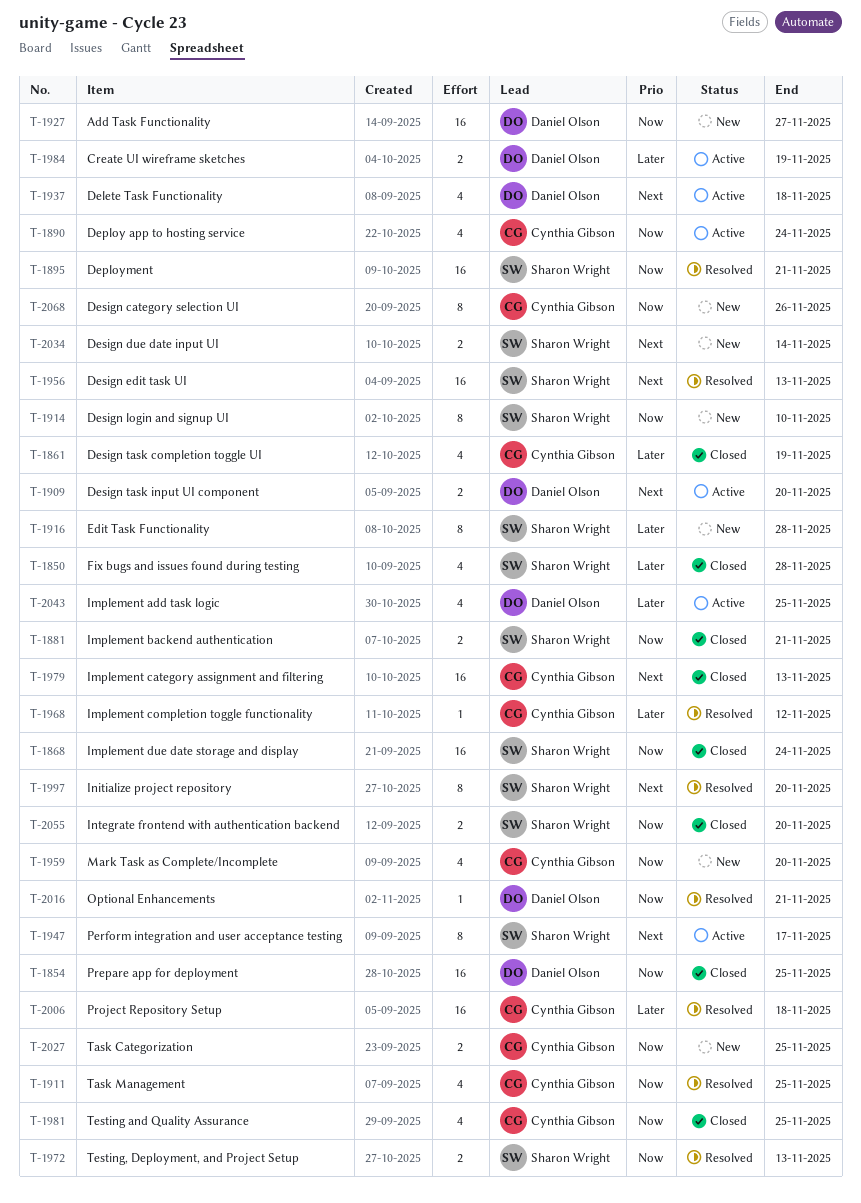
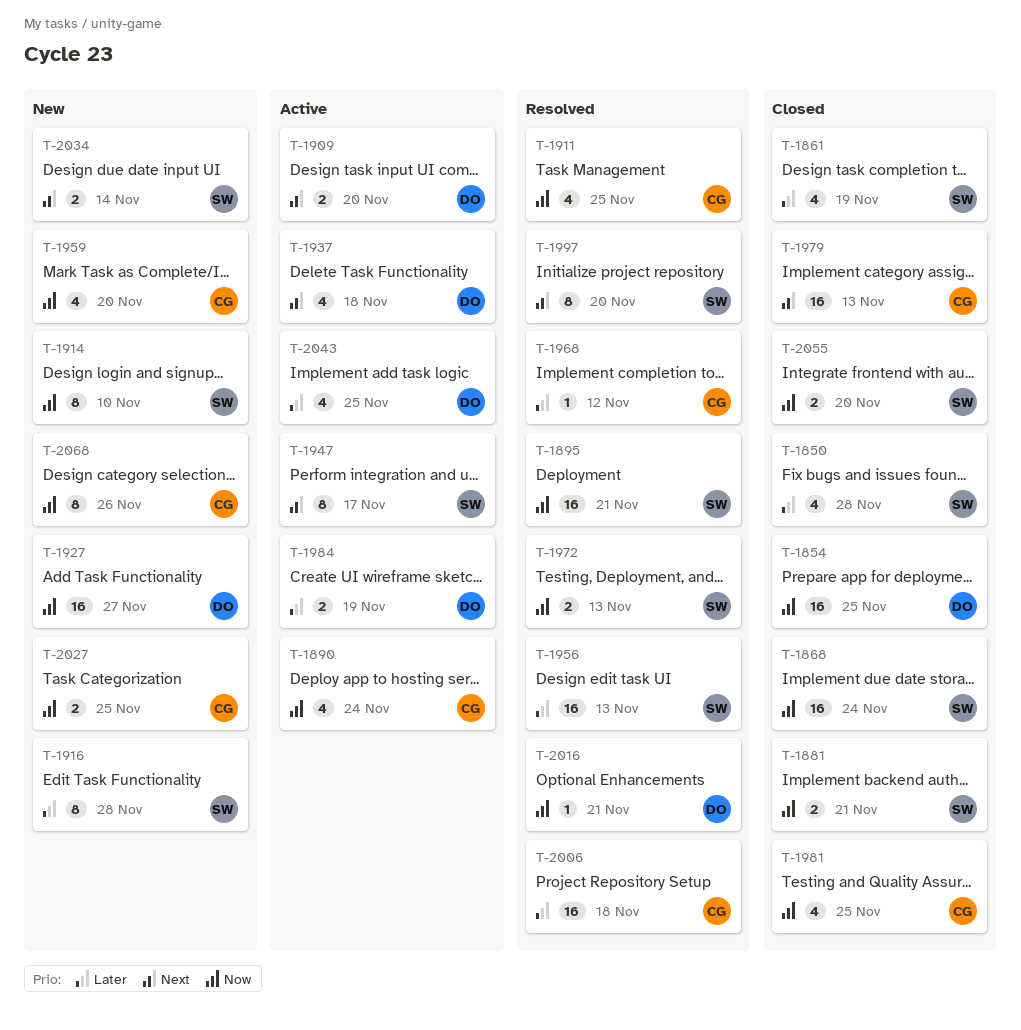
T-1861, owner: Cynthia Gibson -> Sharon Wright
T-1956, priority: Next -> Later

